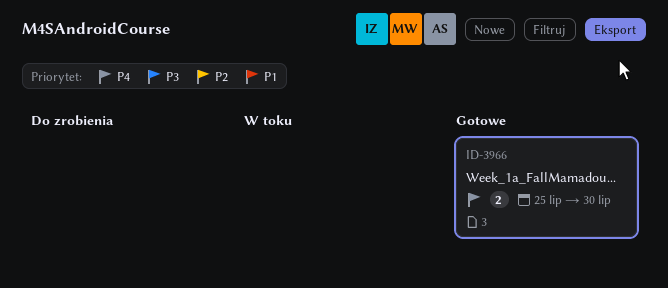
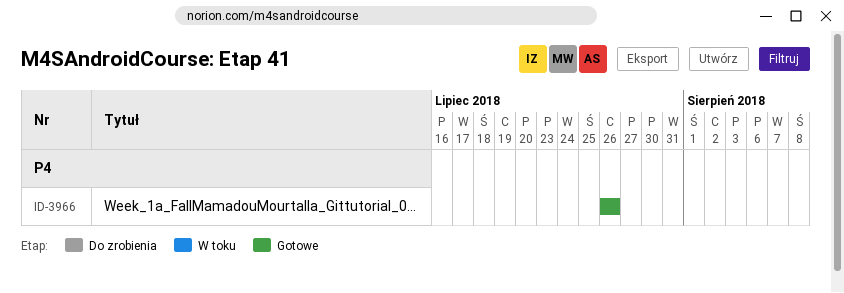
ID-3966, start: Jul 25 -> Jul 26
ID-3966, due: Jul 30 -> Jul 26

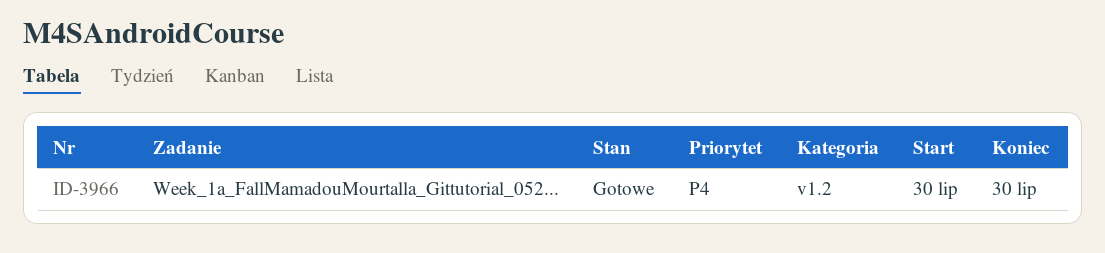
ID-3966, start: Jul 26 -> Jul 30
ID-3966, due: Jul 26 -> Jul 30

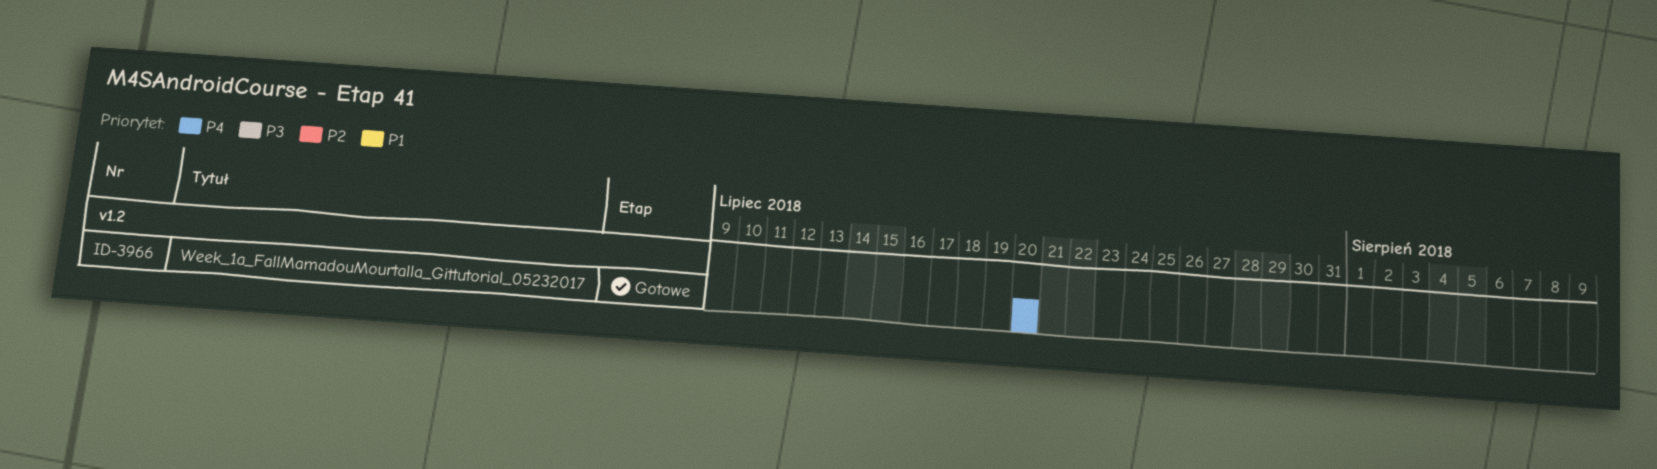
ID-3966, start: Jul 30 -> Jul 20
ID-3966, due: Jul 30 -> Jul 20

